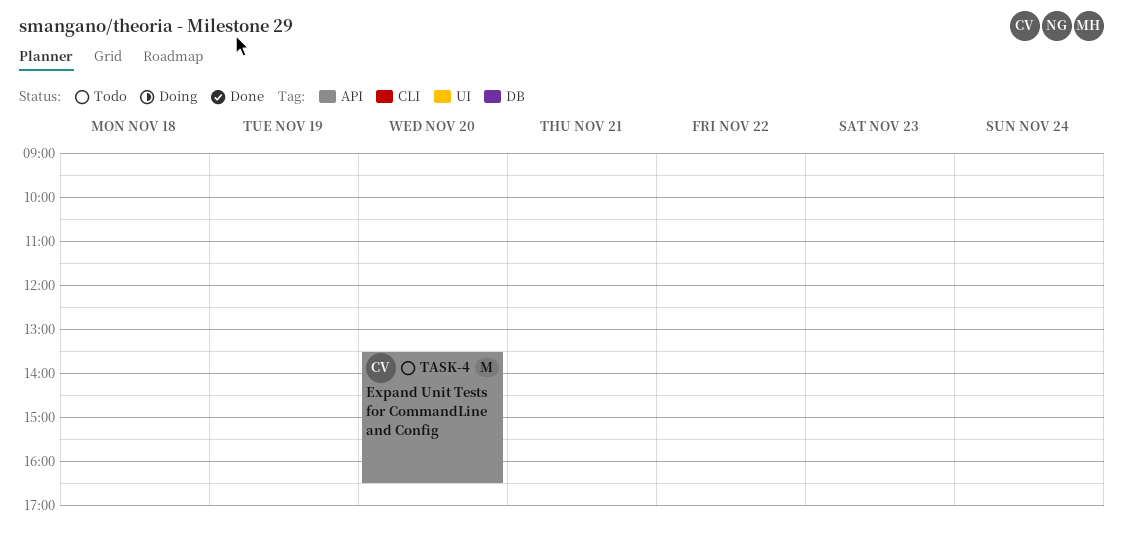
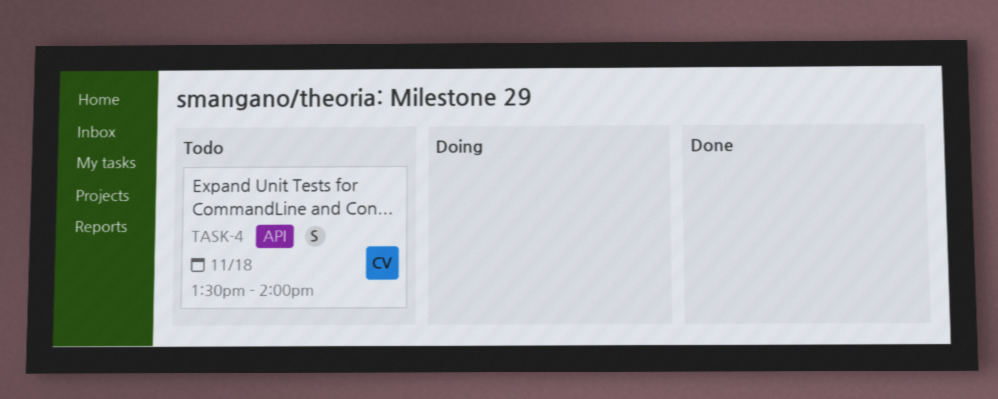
TASK-4, estimate: M -> S
TASK-4, day: Nov 20 -> Nov 18
TASK-4, ends: 16:30 -> 14:00

